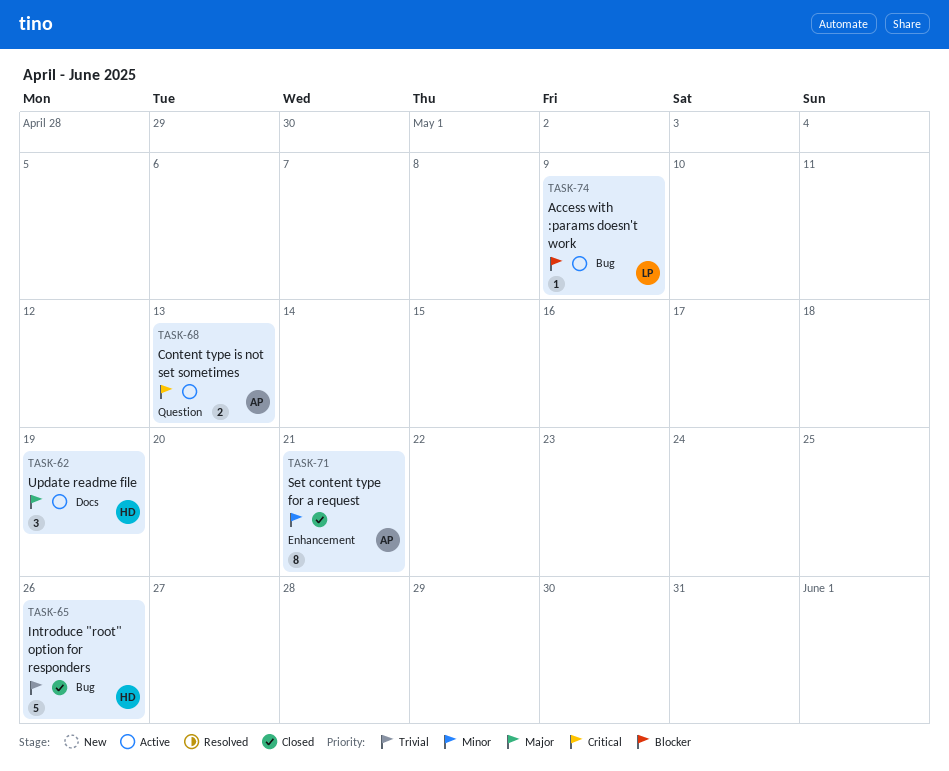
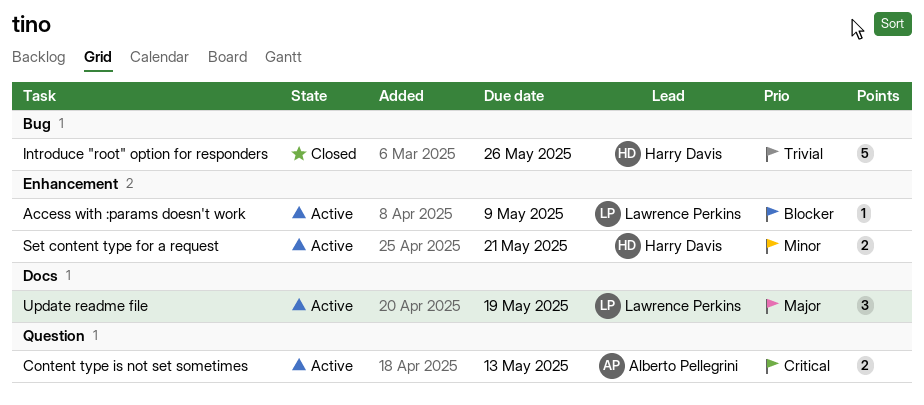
Access with :params doesn't work, label: Bug -> Enhancement
Set content type for a request, status: Closed -> Active
Set content type for a request, owner: Alberto Pellegrini -> Harry Davis
Set content type for a request, estimate: 8 -> 2
Update readme file, owner: Harry Davis -> Lawrence Perkins

